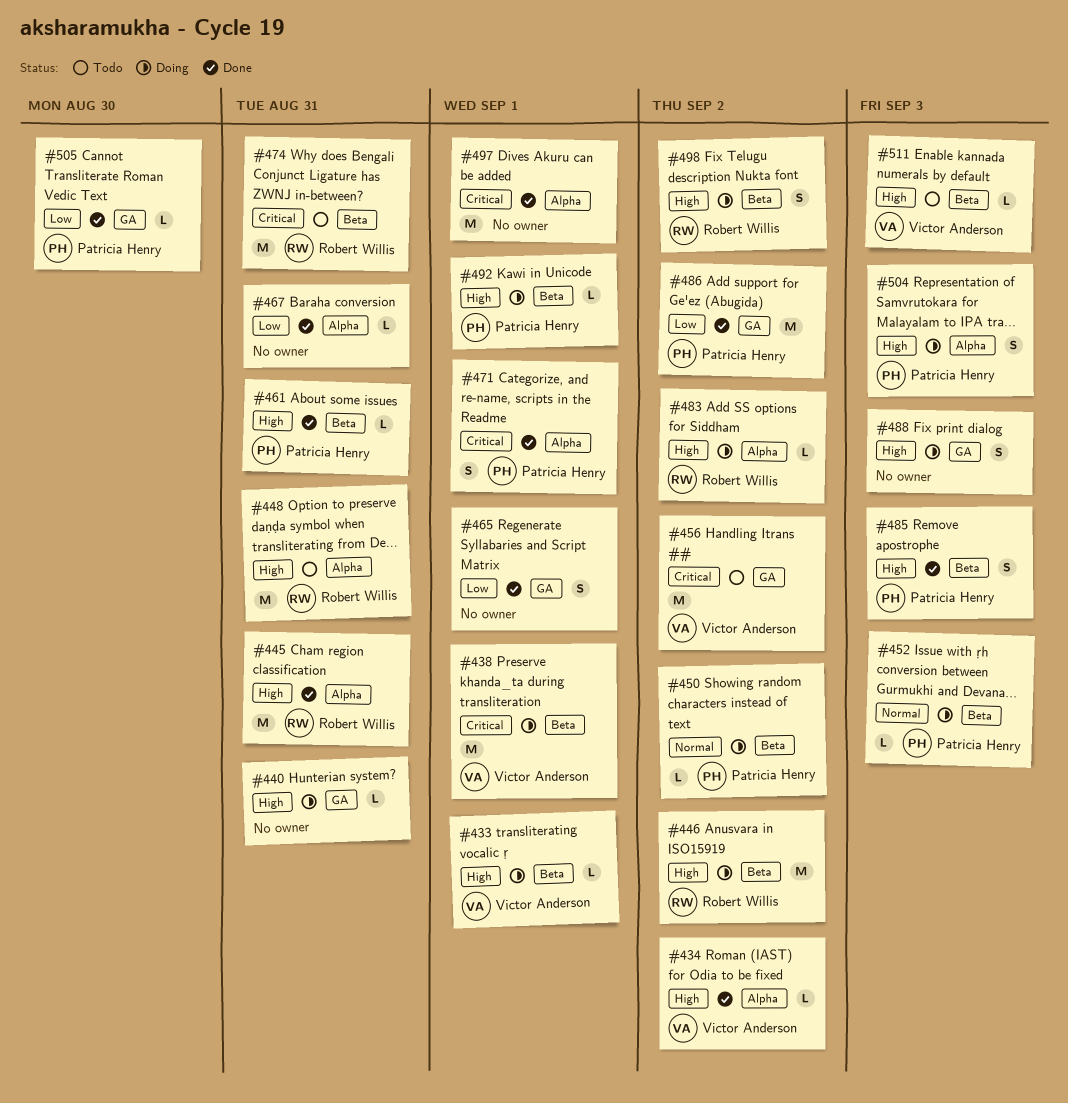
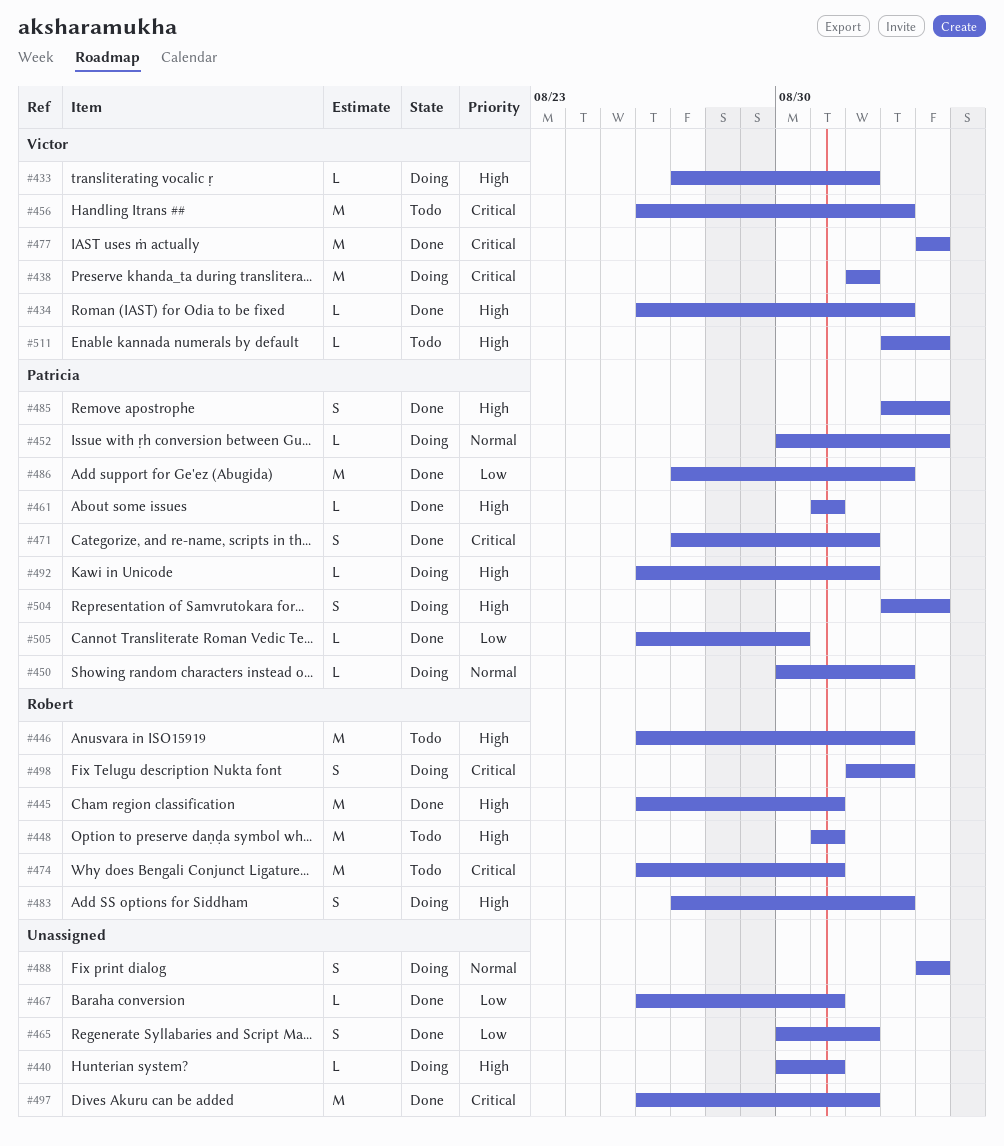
#446, status: Doing -> Todo
#477: none -> present
#483, estimate: L -> S
#488, priority: High -> Normal
#498, priority: High -> Critical

